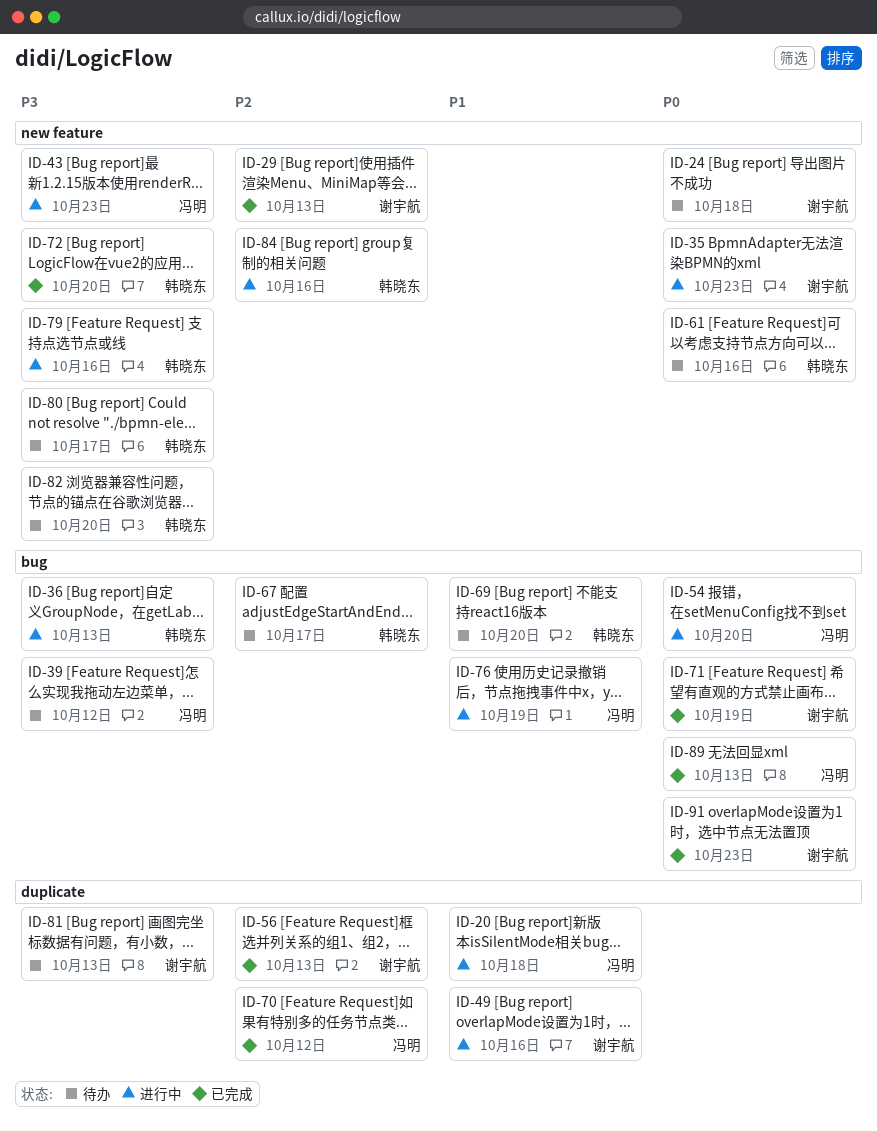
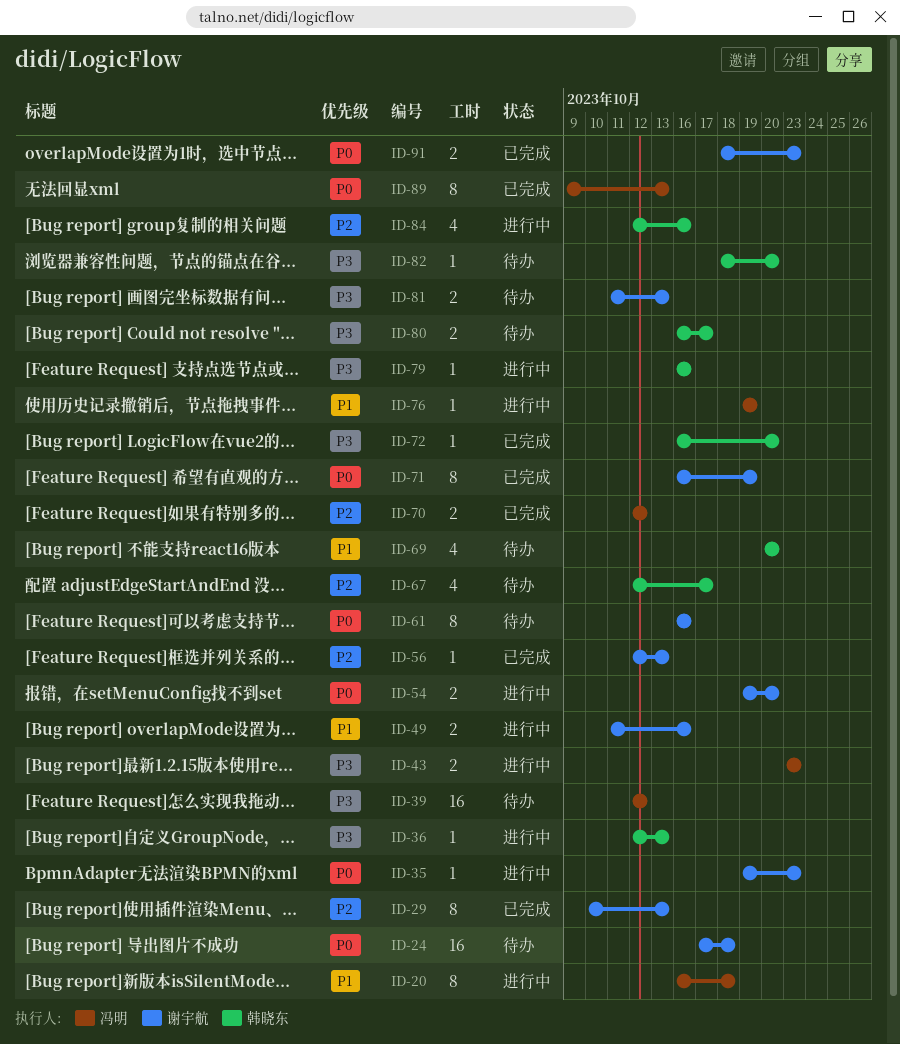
ID-54, owner: 冯明 -> 谢宇航
ID-61, owner: 韩晓东 -> 谢宇航

